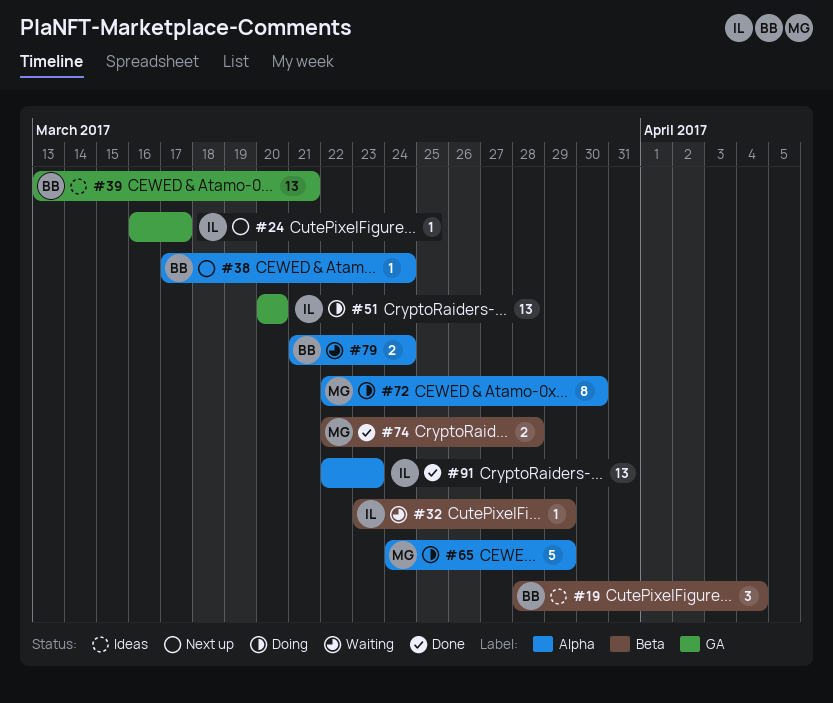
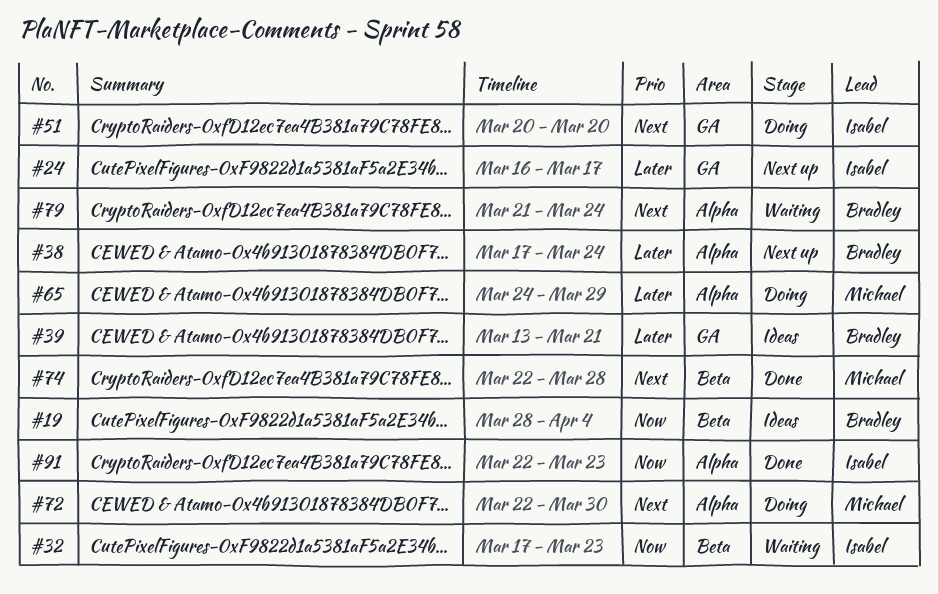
#32, start: Mar 23 -> Mar 17
#32, due: Mar 29 -> Mar 23

